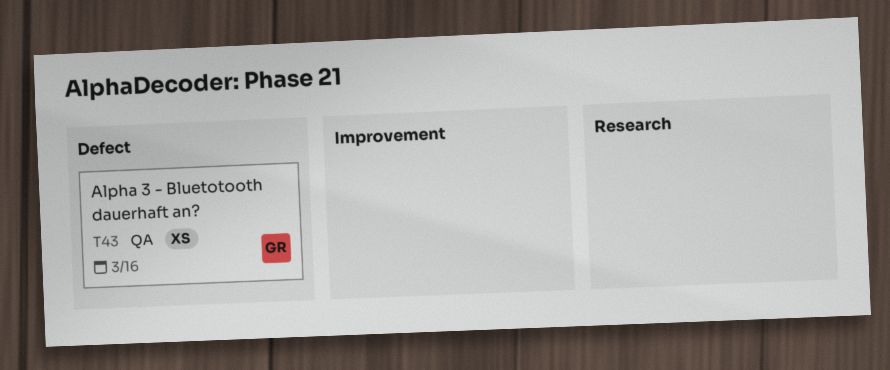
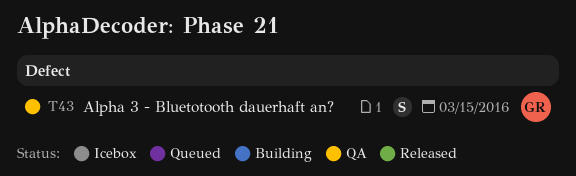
T43, estimate: XS -> S
T43, due: Mar 16 -> Mar 15

